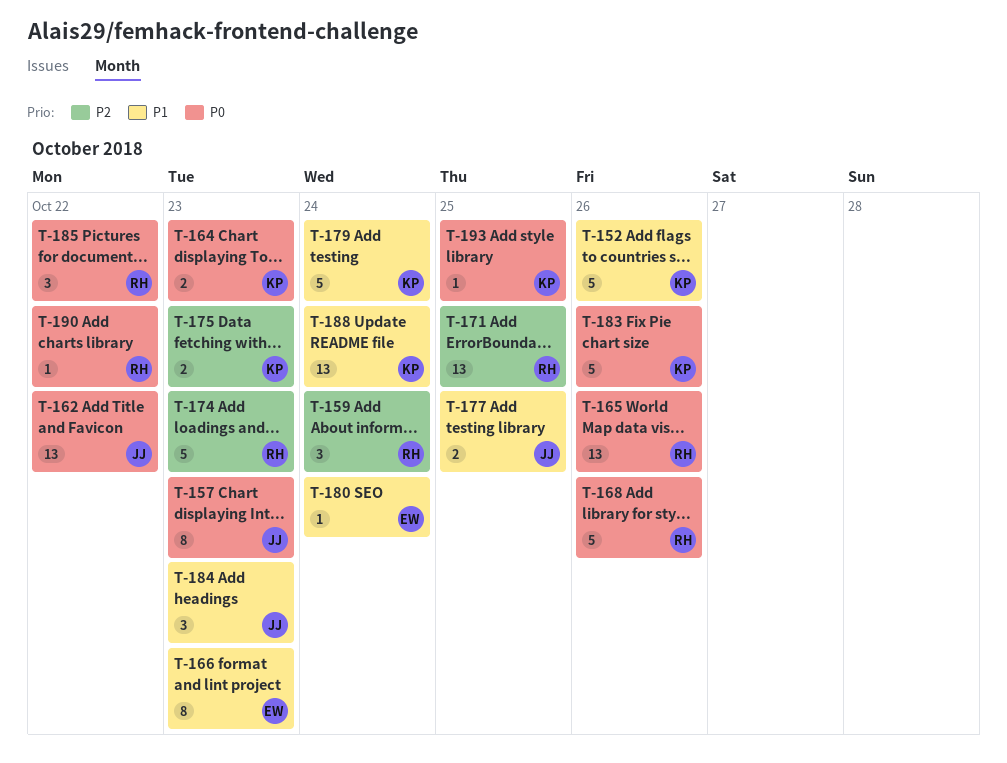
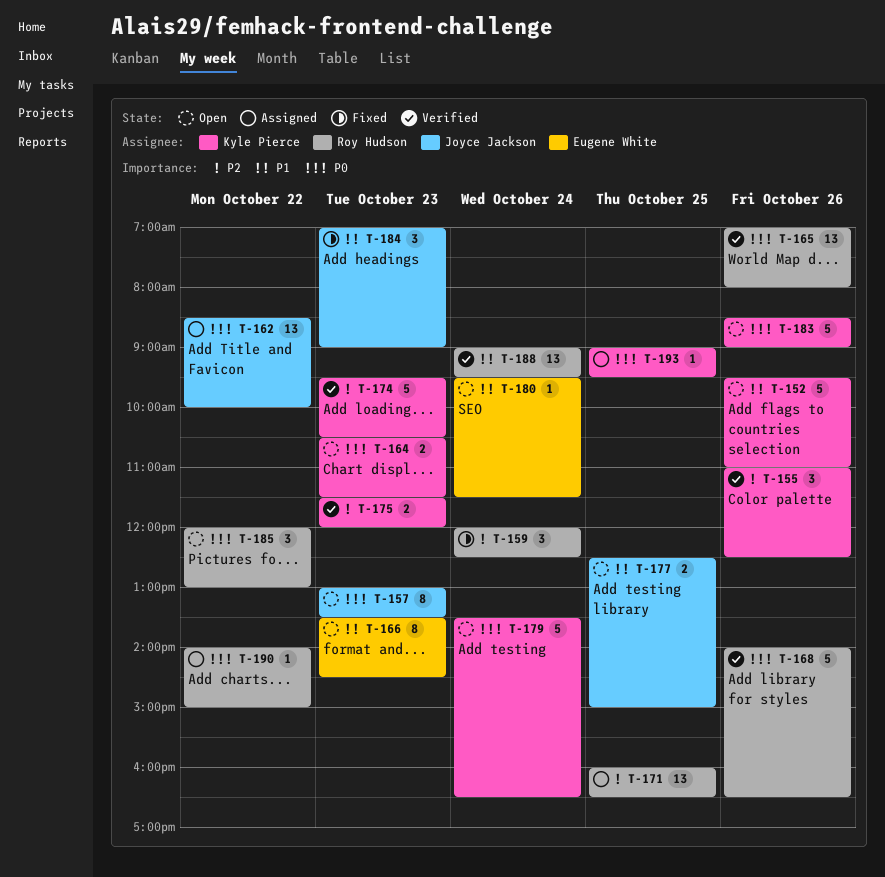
T-155: none -> present
T-174, owner: Roy Hudson -> Kyle Pierce
T-179, priority: P1 -> P0
T-188, owner: Kyle Pierce -> Roy Hudson

